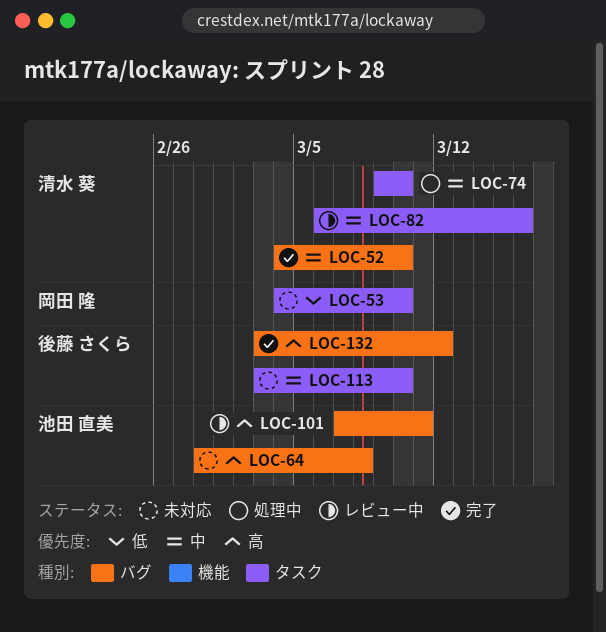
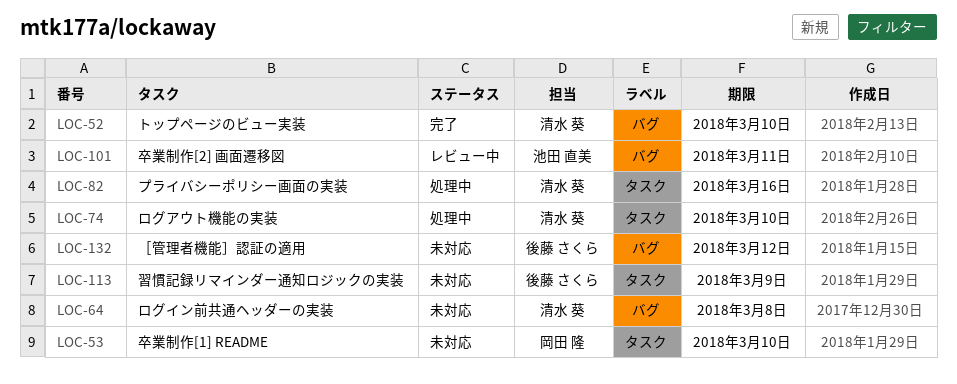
LOC-64, owner: 池田 直美 -> 清水 葵
LOC-82, status: レビュー中 -> 処理中
LOC-113, due: Mar 10 -> Mar 9
LOC-132, status: 完了 -> 未対応

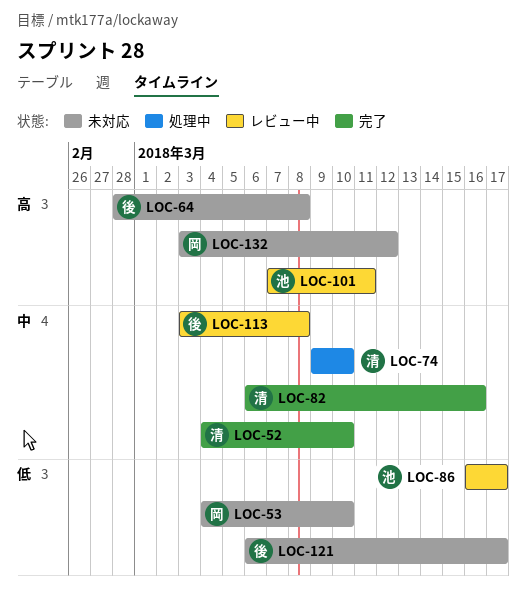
LOC-64, owner: 清水 葵 -> 後藤 さくら
LOC-82, status: 処理中 -> 完了
LOC-86: none -> present
LOC-113, status: 未対応 -> レビュー中
LOC-113, due: Mar 9 -> Mar 8
LOC-121: none -> present
LOC-132, owner: 後藤 さくら -> 岡田 隆

